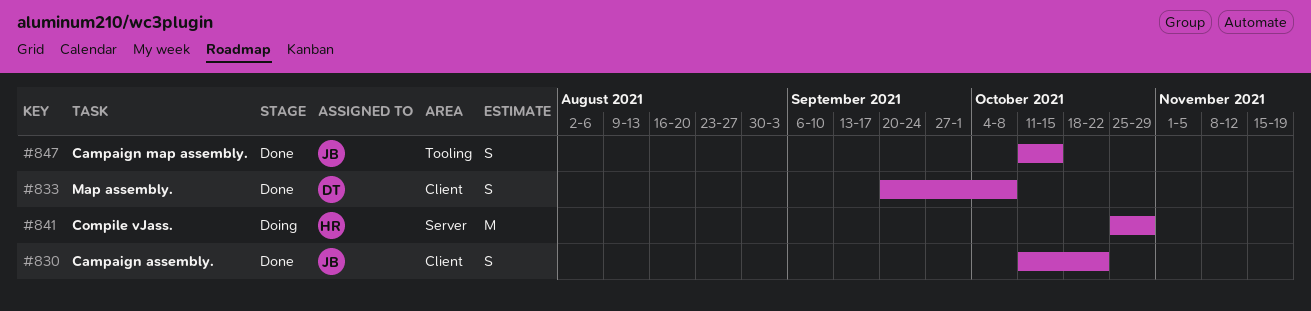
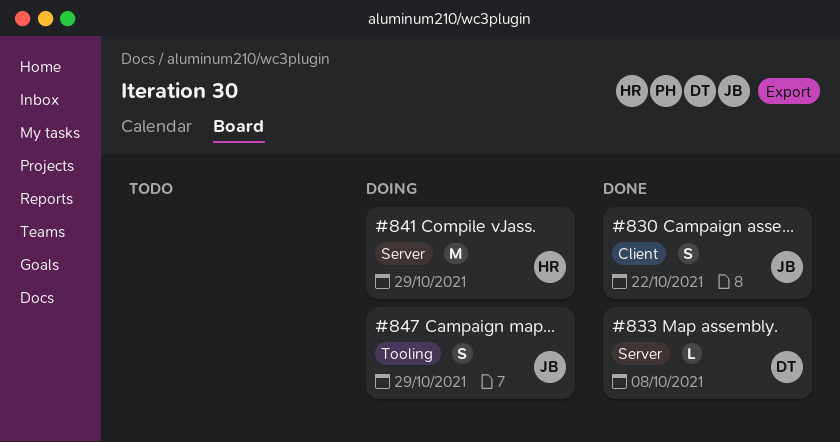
#833, label: Client -> Server
#833, estimate: S -> L
#847, status: Done -> Doing
#847, due: Oct 15 -> Oct 29

